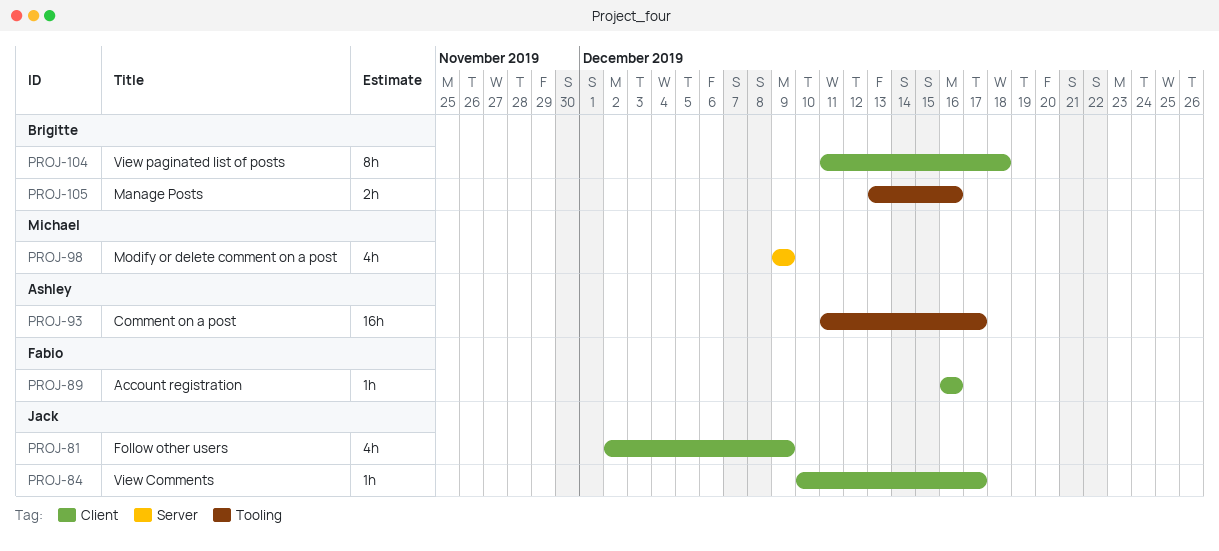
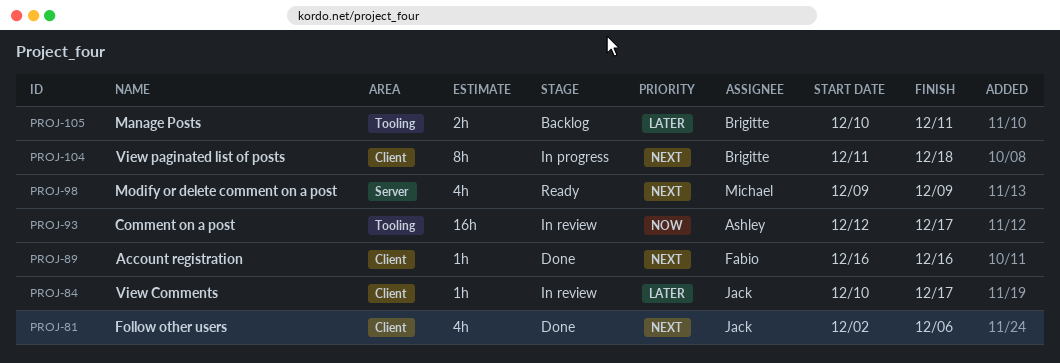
PROJ-81, due: Dec 9 -> Dec 6
PROJ-93, start: Dec 11 -> Dec 12
PROJ-105, start: Dec 13 -> Dec 10
PROJ-105, due: Dec 16 -> Dec 11

